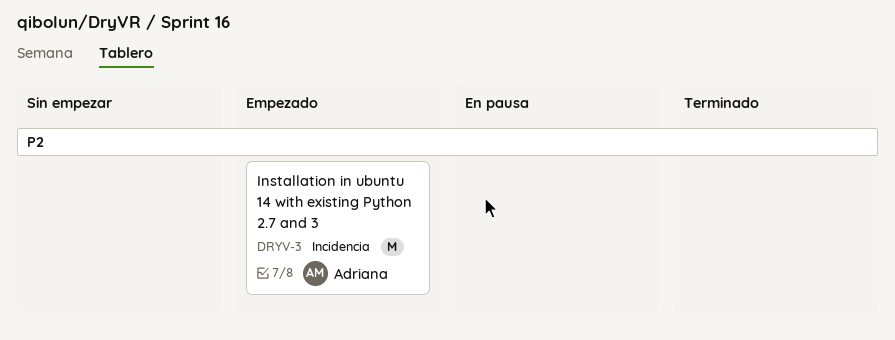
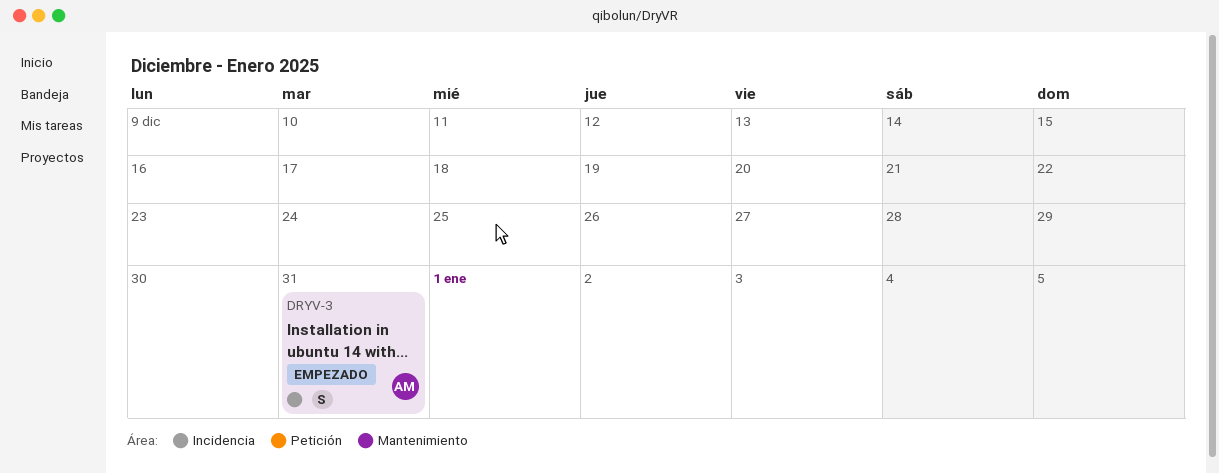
DRYV-3, estimate: M -> S

